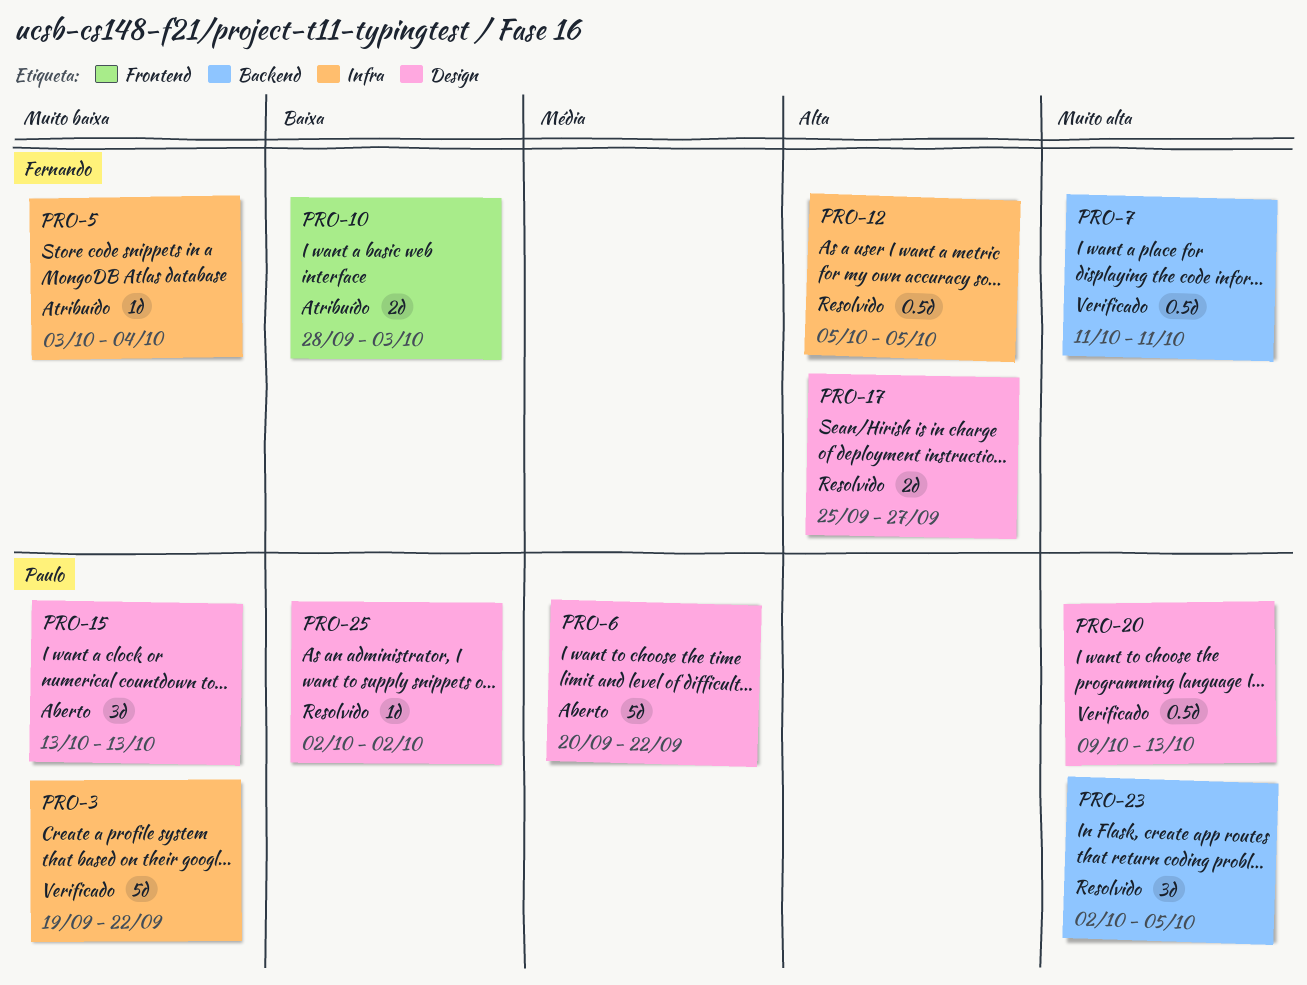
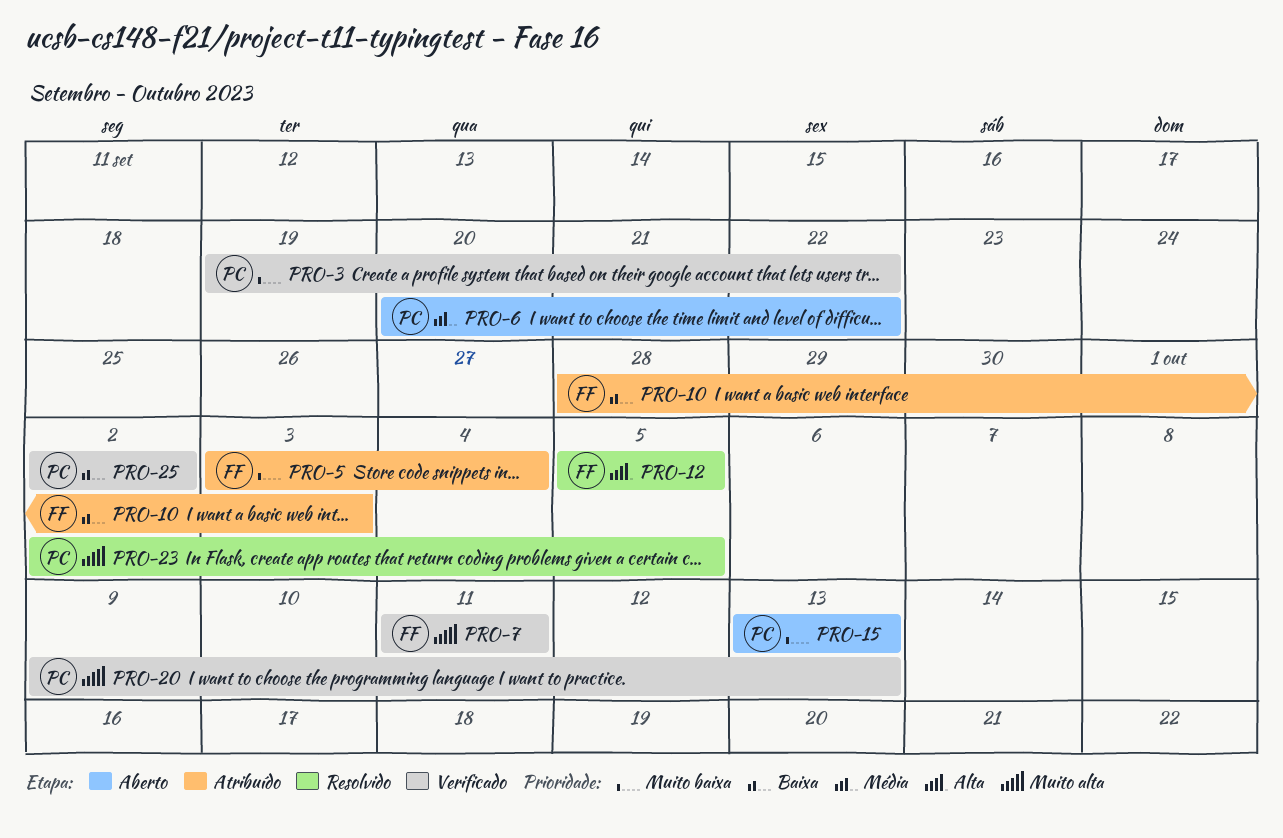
PRO-17: present -> none
PRO-25, status: Resolvido -> Verificado

